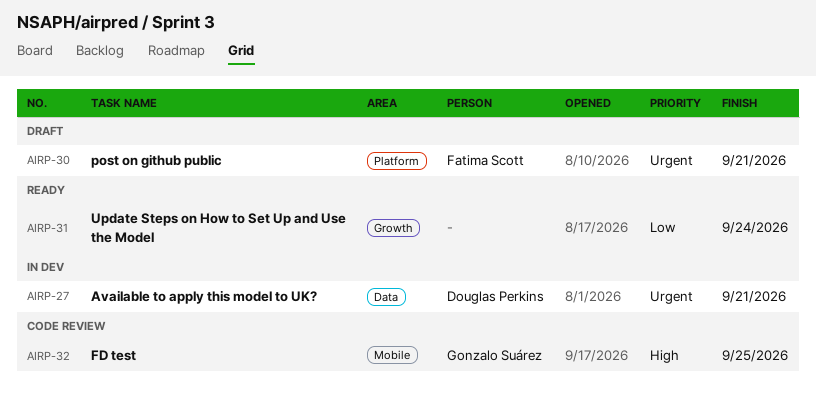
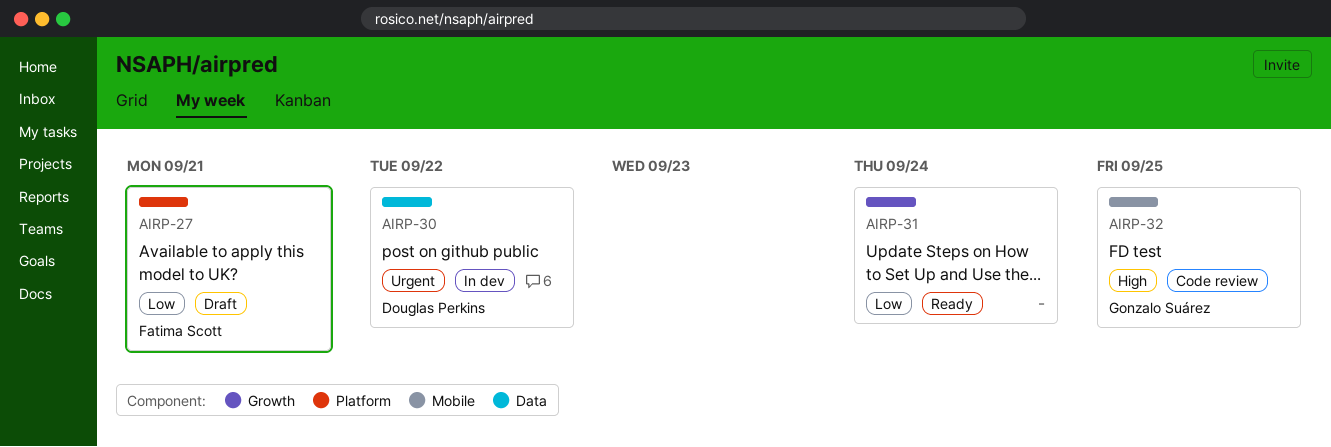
AIRP-27, status: In dev -> Draft
AIRP-27, owner: Douglas Perkins -> Fatima Scott
AIRP-27, priority: Urgent -> Low
AIRP-27, label: Data -> Platform
AIRP-30, status: Draft -> In dev
AIRP-30, owner: Fatima Scott -> Douglas Perkins
AIRP-30, label: Platform -> Data
AIRP-30, due: Sep 21 -> Sep 22

